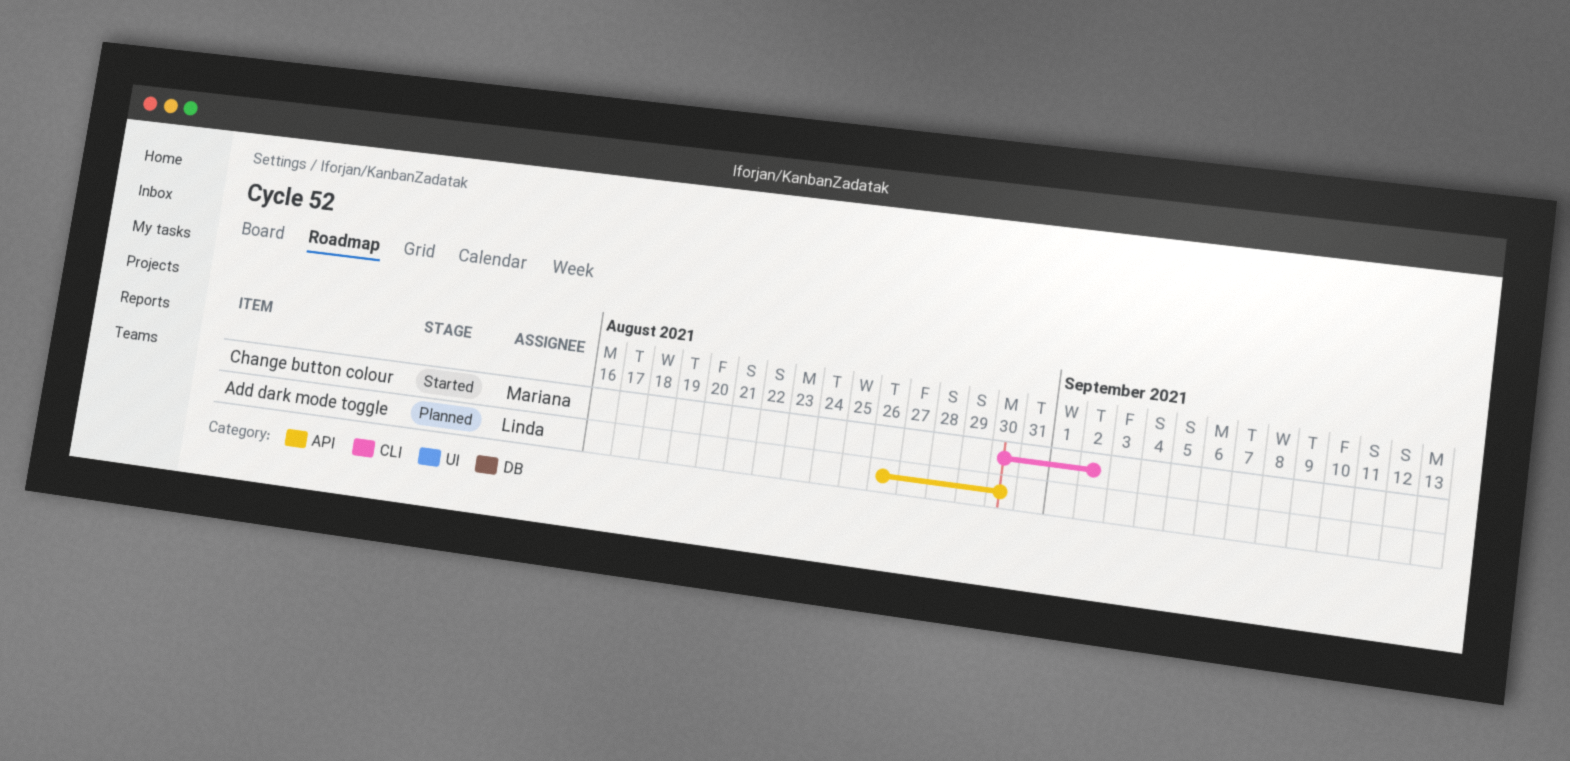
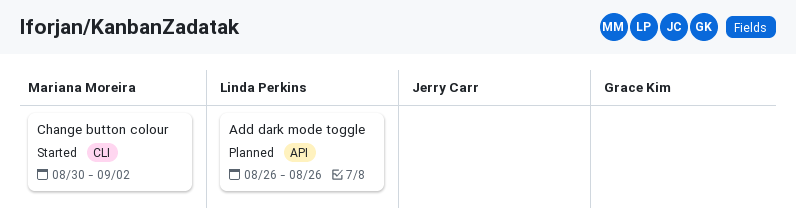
Add dark mode toggle, due: Aug 30 -> Aug 26

